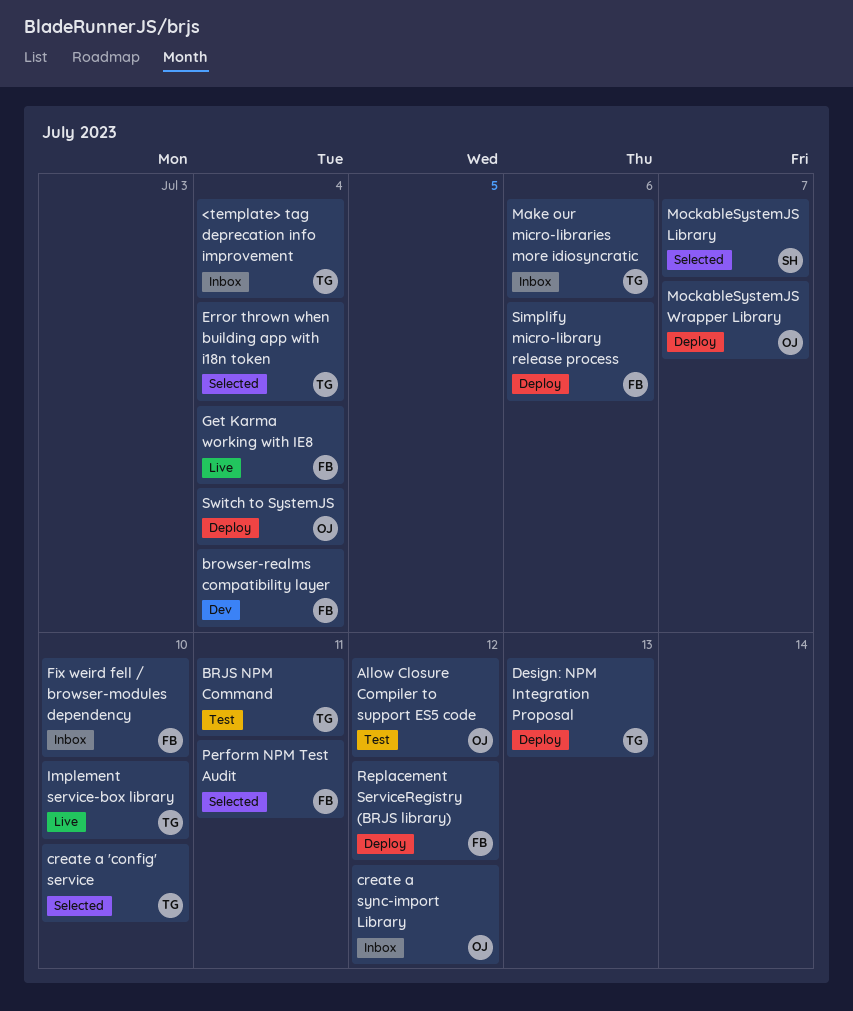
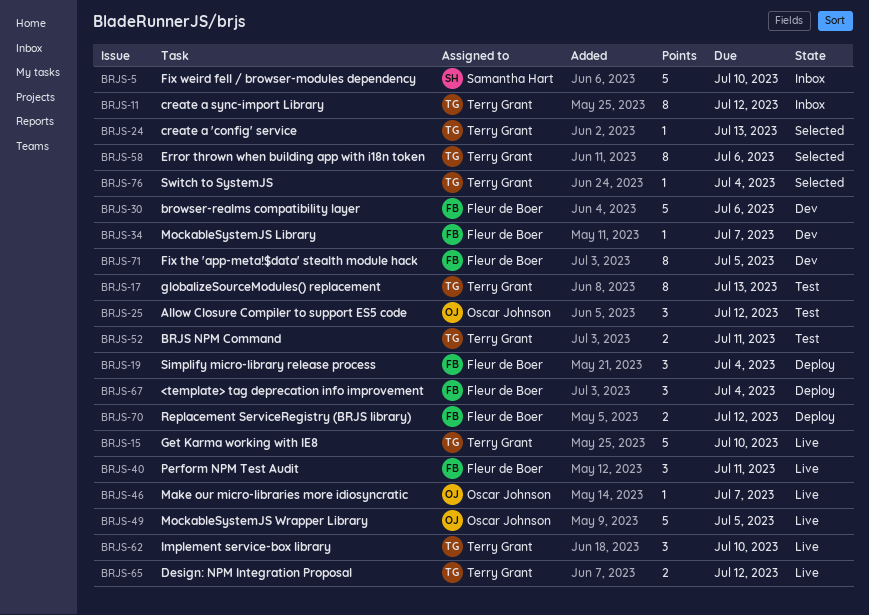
<template> tag deprecation info improvement, status: Inbox -> Deploy
<template> tag deprecation info improvement, owner: Terry Grant -> Fleur de Boer
browser-realms compatibility layer, due: Jul 4 -> Jul 6
create a 'config' service, due: Jul 10 -> Jul 13
create a sync-import Library, owner: Oscar Johnson -> Terry Grant
Design: NPM Integration Proposal, status: Deploy -> Live
Design: NPM Integration Proposal, due: Jul 13 -> Jul 12
Error thrown when building app with i18n token, due: Jul 4 -> Jul 6
Fix the 'app-meta!$data' stealth module hack: none -> present
Fix weird fell / browser-modules dependency, owner: Fleur de Boer -> Samantha Hart
Get Karma working with IE8, owner: Fleur de Boer -> Terry Grant
Get Karma working with IE8, due: Jul 4 -> Jul 10
globalizeSourceModules() replacement: none -> present
Make our micro-libraries more idiosyncratic, status: Inbox -> Live
Make our micro-libraries more idiosyncratic, owner: Terry Grant -> Oscar Johnson
Make our micro-libraries more idiosyncratic, due: Jul 6 -> Jul 7
MockableSystemJS Library, status: Selected -> Dev
MockableSystemJS Library, owner: Samantha Hart -> Fleur de Boer
MockableSystemJS Wrapper Library, status: Deploy -> Live
MockableSystemJS Wrapper Library, due: Jul 7 -> Jul 5
Perform NPM Test Audit, status: Selected -> Live
Simplify micro-library release process, due: Jul 6 -> Jul 4
Switch to SystemJS, status: Deploy -> Selected
Switch to SystemJS, owner: Oscar Johnson -> Terry Grant

